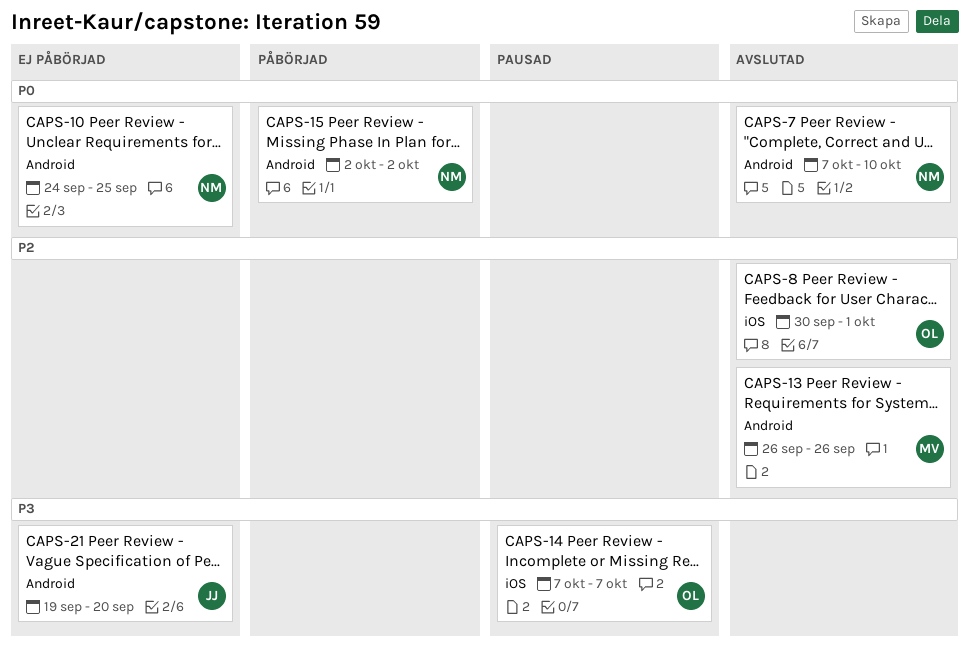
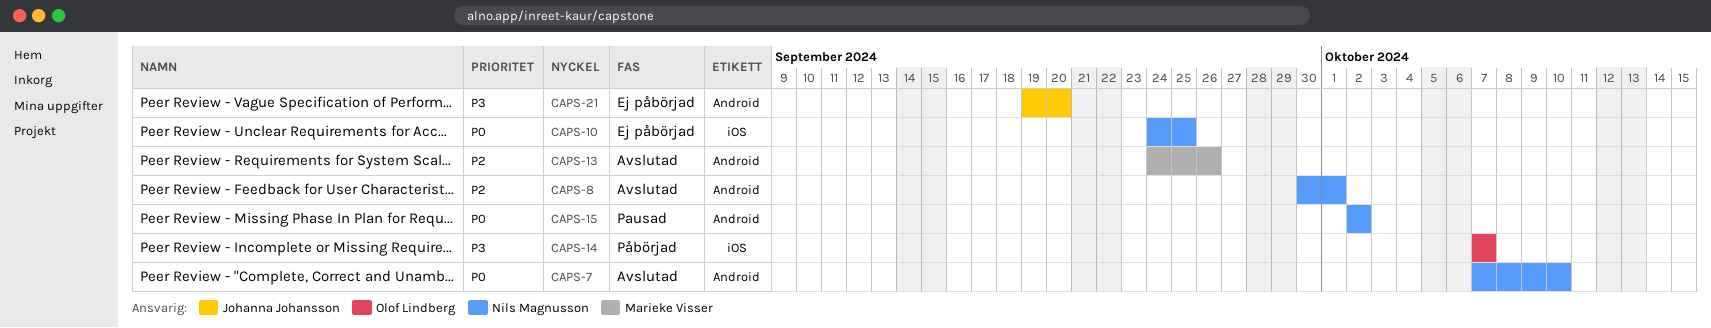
CAPS-8, owner: Olof Lindberg -> Nils Magnusson
CAPS-8, label: iOS -> Android
CAPS-10, label: Android -> iOS
CAPS-13, start: Sep 26 -> Sep 24
CAPS-14, status: Pausad -> Påbörjad
CAPS-15, status: Påbörjad -> Pausad

